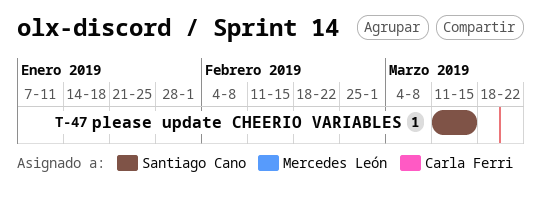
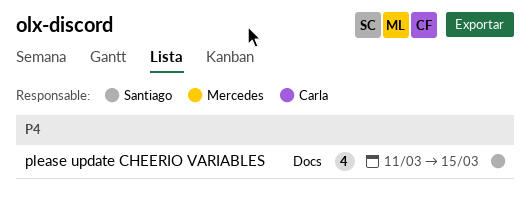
please update CHEERIO VARIABLES, estimate: 1 -> 4

